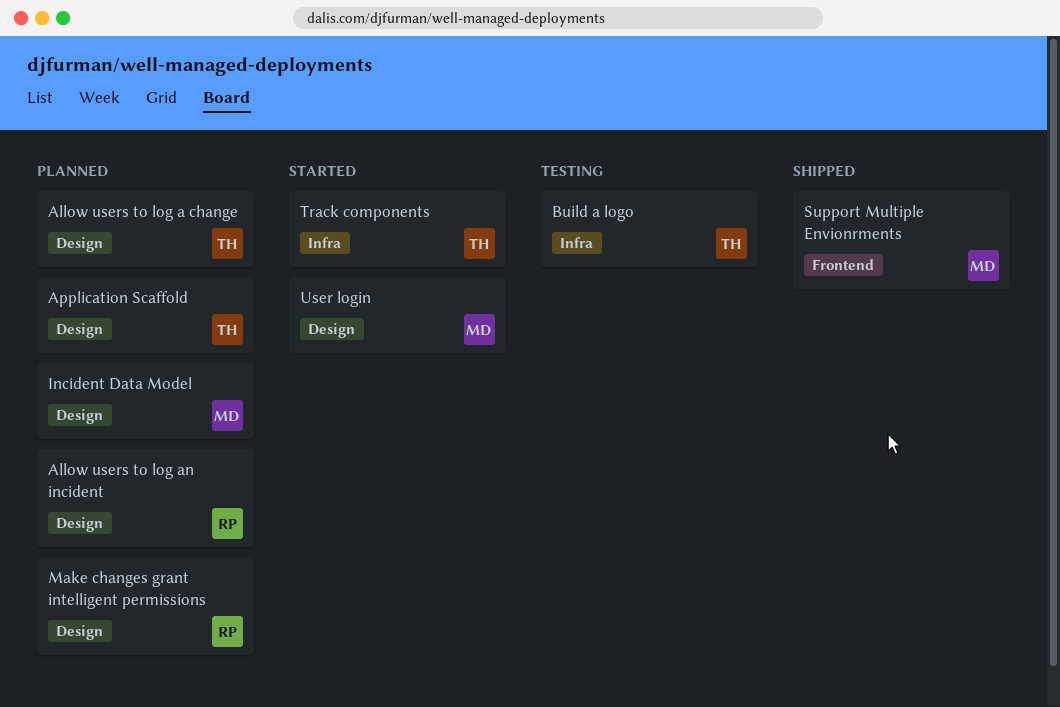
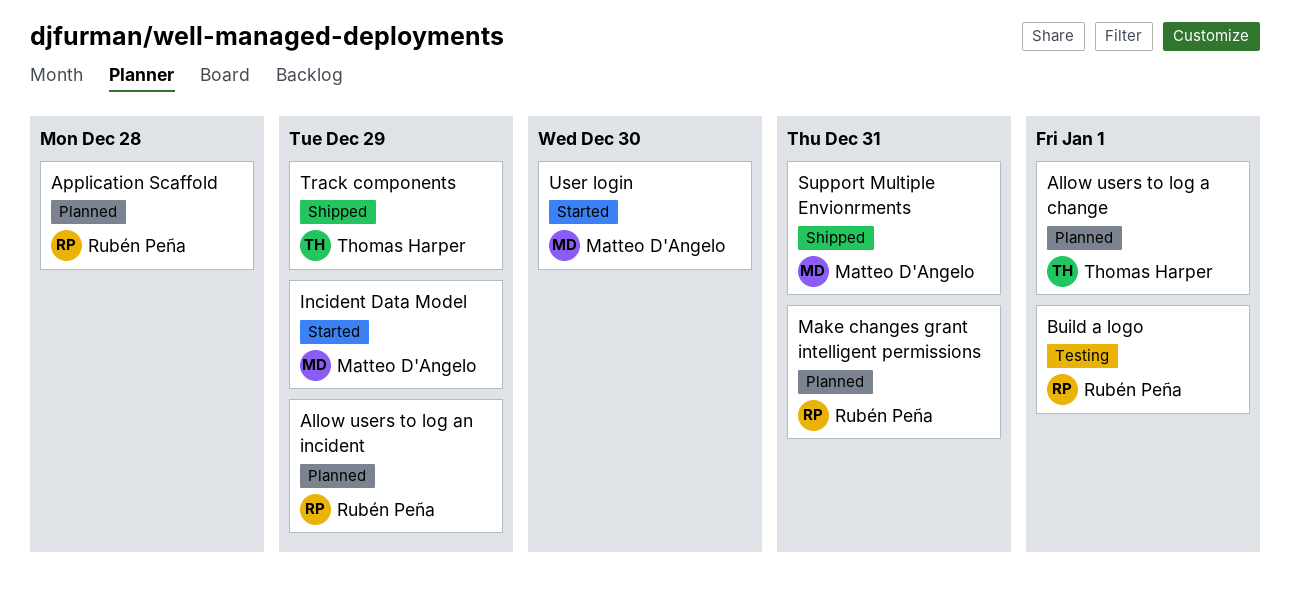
Application Scaffold, owner: Thomas Harper -> Rubén Peña
Build a logo, owner: Thomas Harper -> Rubén Peña
Incident Data Model, status: Planned -> Started
Track components, status: Started -> Shipped

